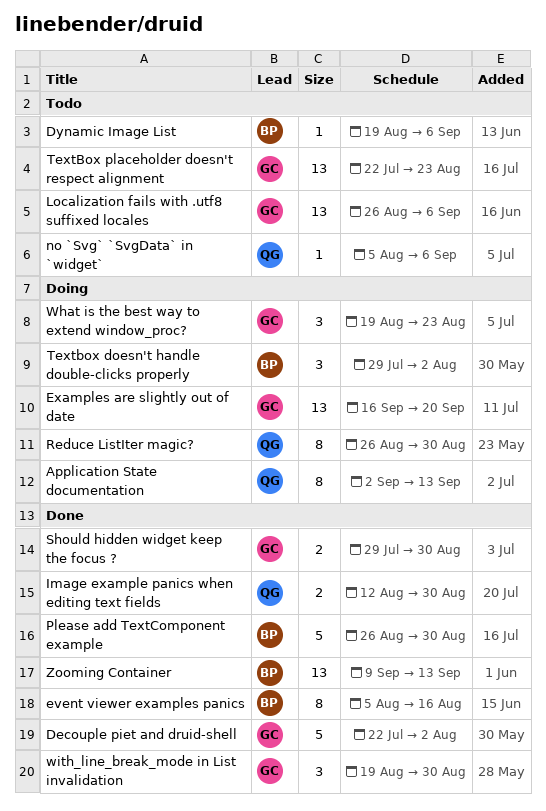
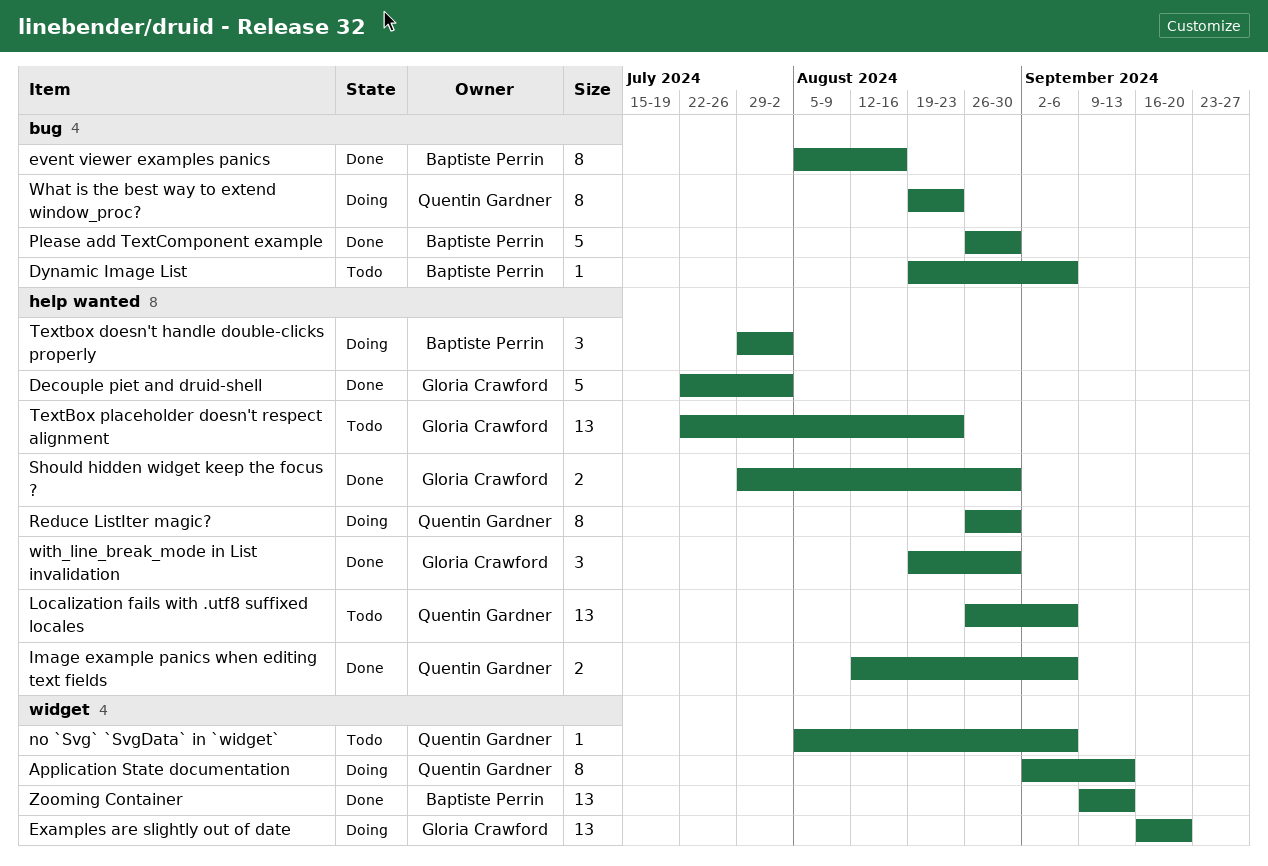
Image example panics when editing text fields, due: Aug 30 -> Sep 6
Localization fails with .utf8 suffixed locales, owner: Gloria Crawford -> Quentin Gardner
What is the best way to extend window_proc?, owner: Gloria Crawford -> Quentin Gardner
What is the best way to extend window_proc?, estimate: 3 -> 8

